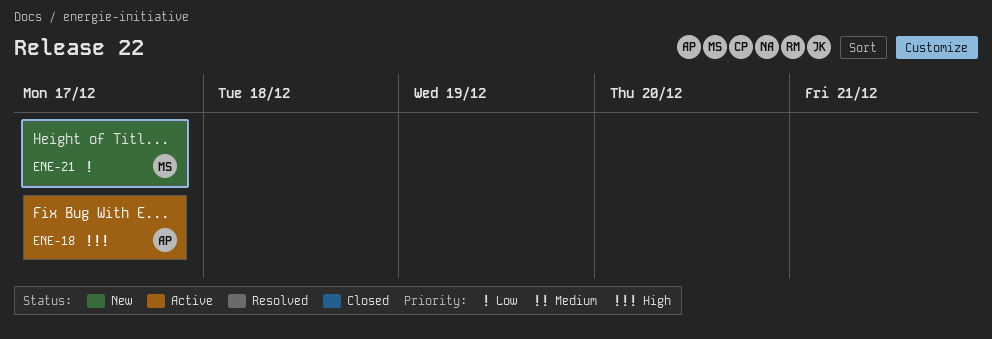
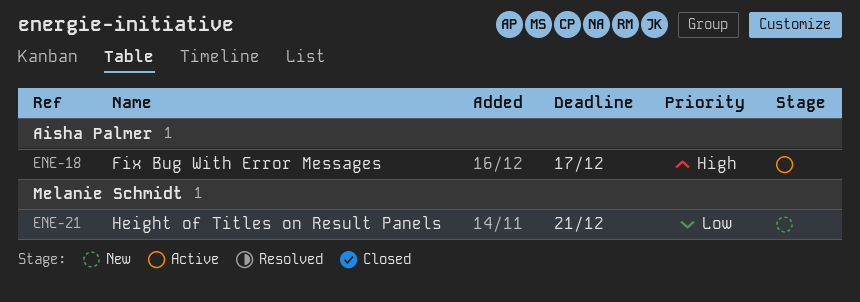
ENE-21, due: Dec 17 -> Dec 21

